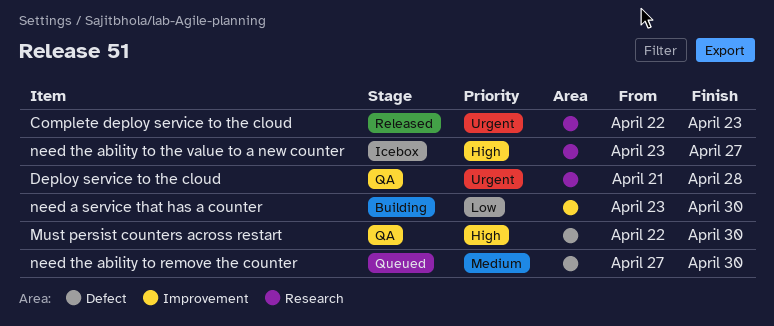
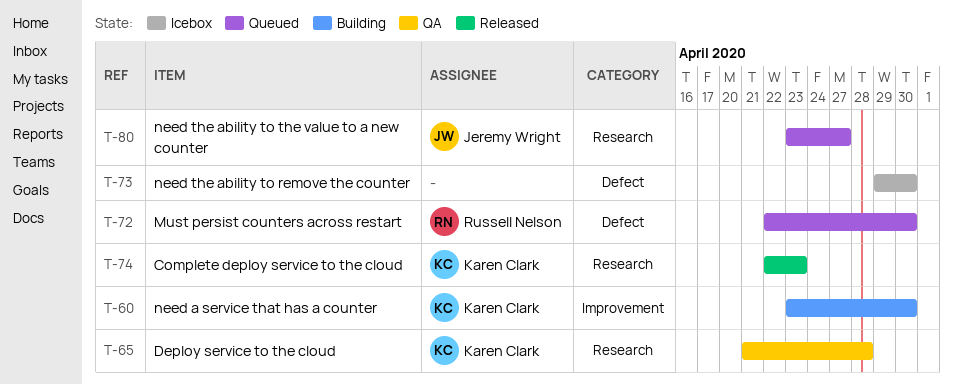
Must persist counters across restart, status: QA -> Queued
need the ability to remove the counter, status: Queued -> Icebox
need the ability to remove the counter, start: Apr 27 -> Apr 29
need the ability to the value to a new counter, status: Icebox -> Queued

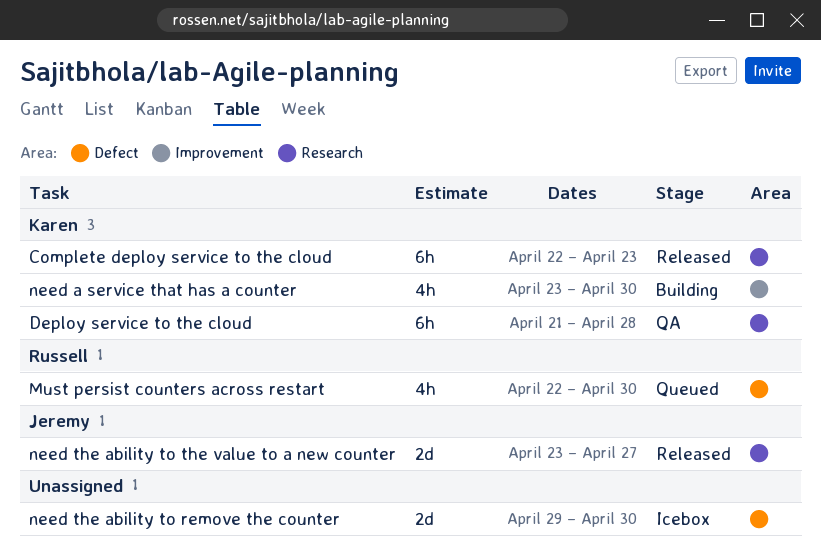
need the ability to the value to a new counter, status: Queued -> Released

